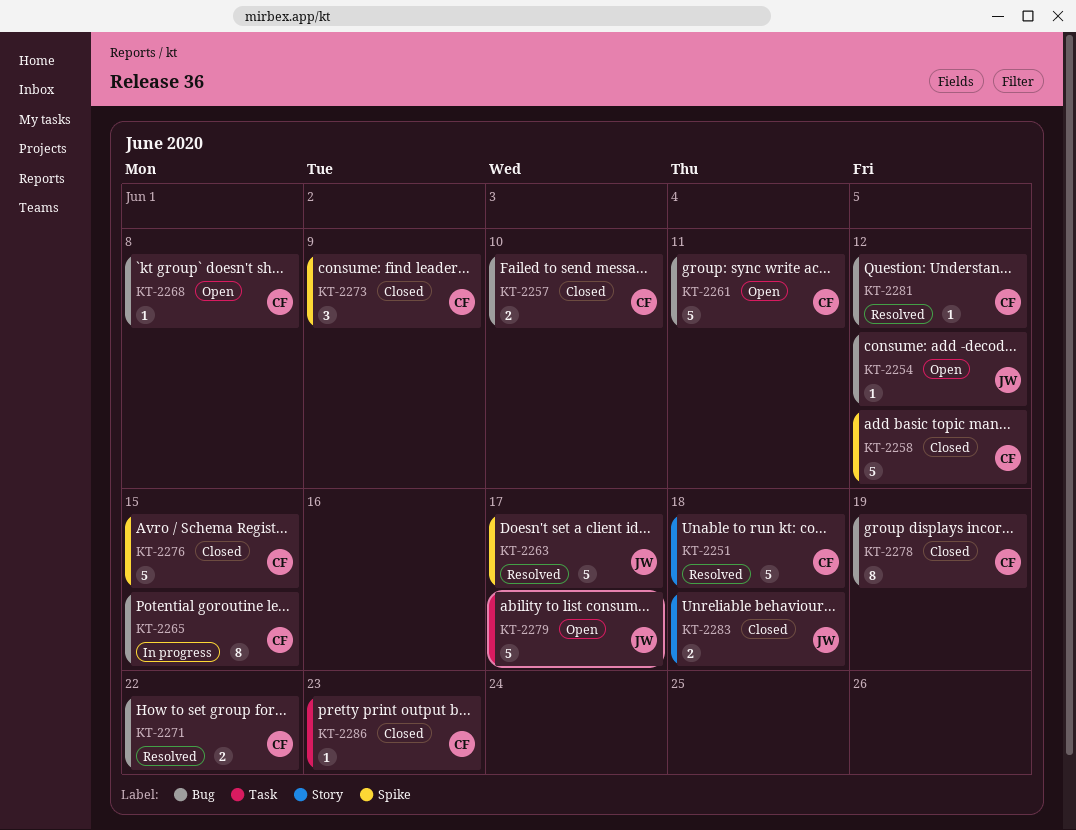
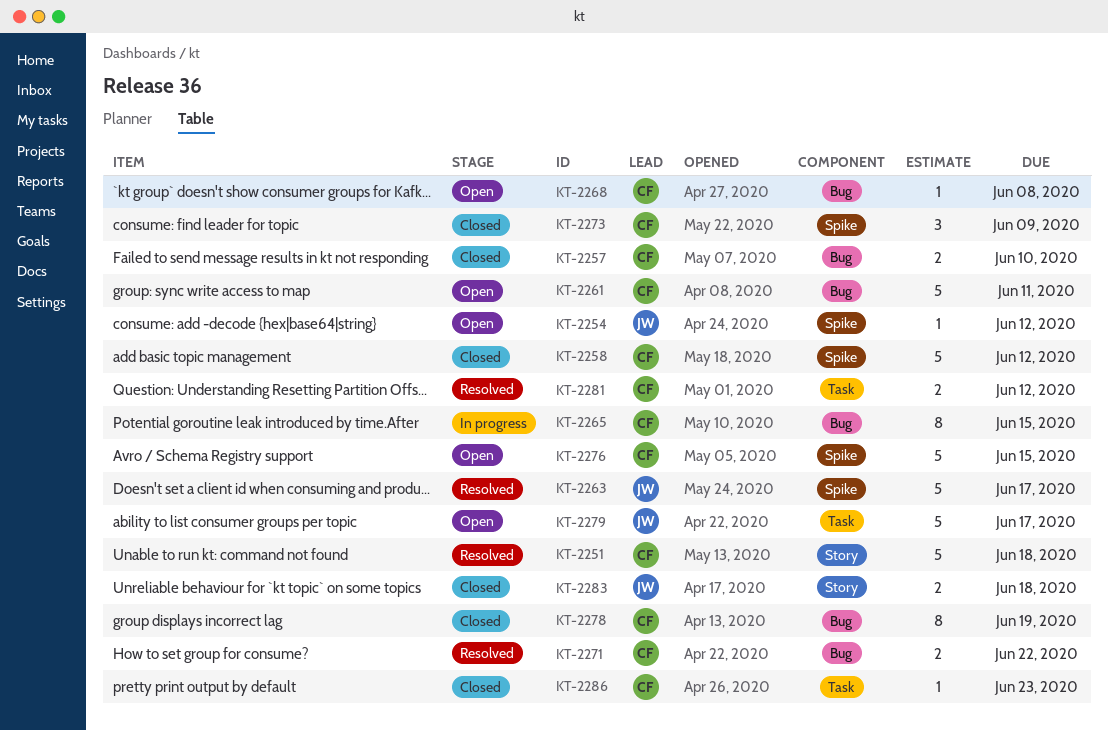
KT-2254, label: Bug -> Spike
KT-2276, status: Closed -> Open
KT-2281, label: Bug -> Task
KT-2281, estimate: 1 -> 2

